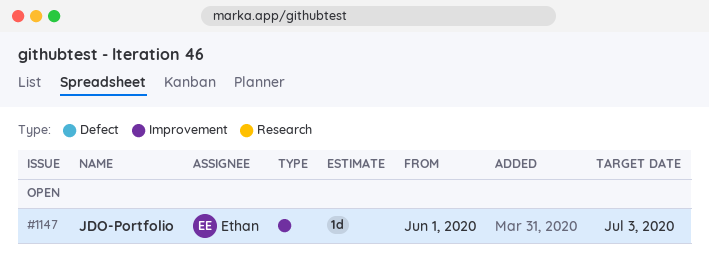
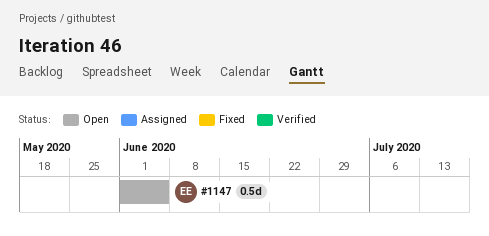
#1147, estimate: 1d -> 0.5d
#1147, due: Jul 3 -> Jun 5

